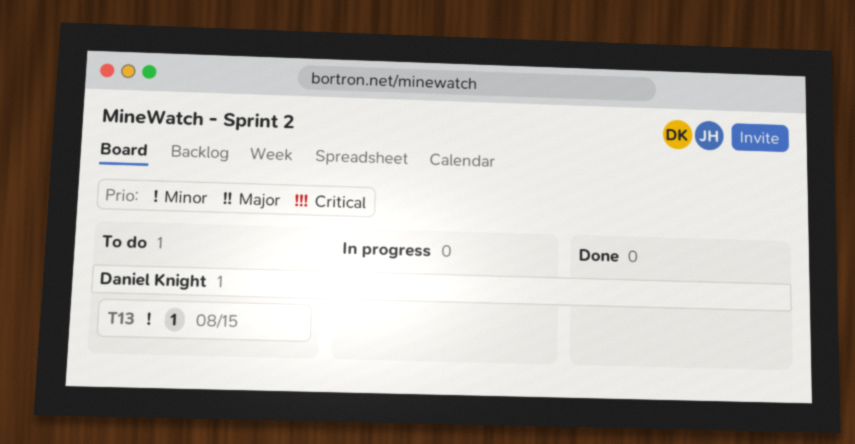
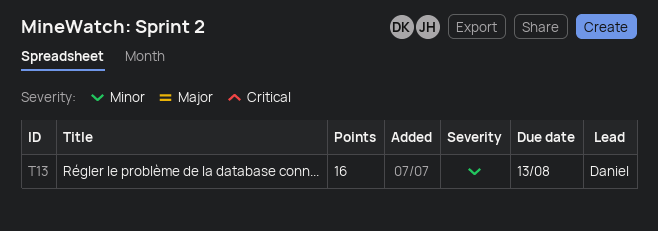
T13, estimate: 1 -> 16
T13, due: Aug 15 -> Aug 13

